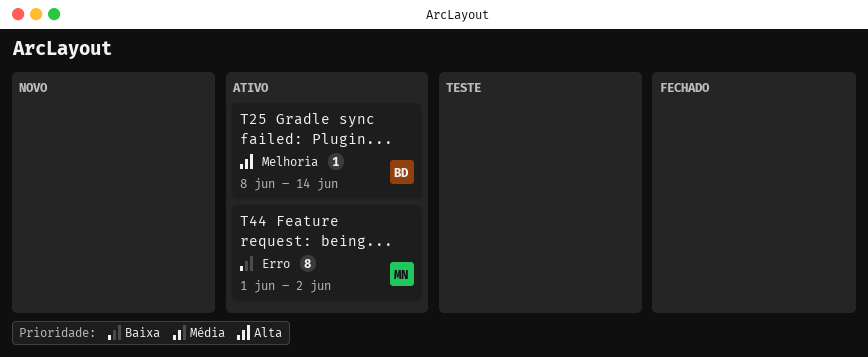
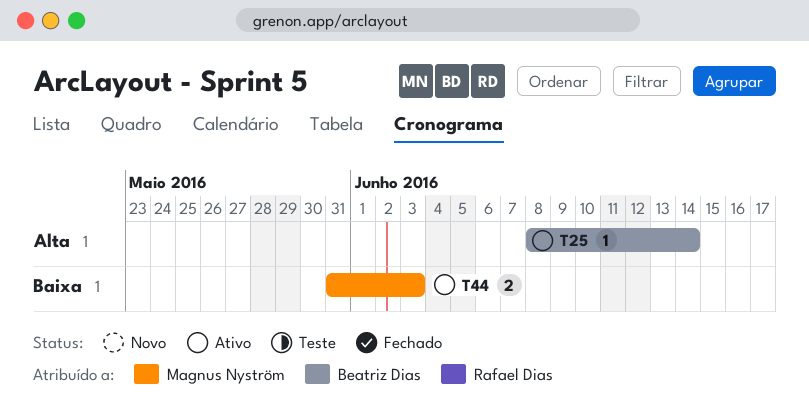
T44, estimate: 8 -> 2
T44, start: Jun 1 -> May 31
T44, due: Jun 2 -> Jun 3

